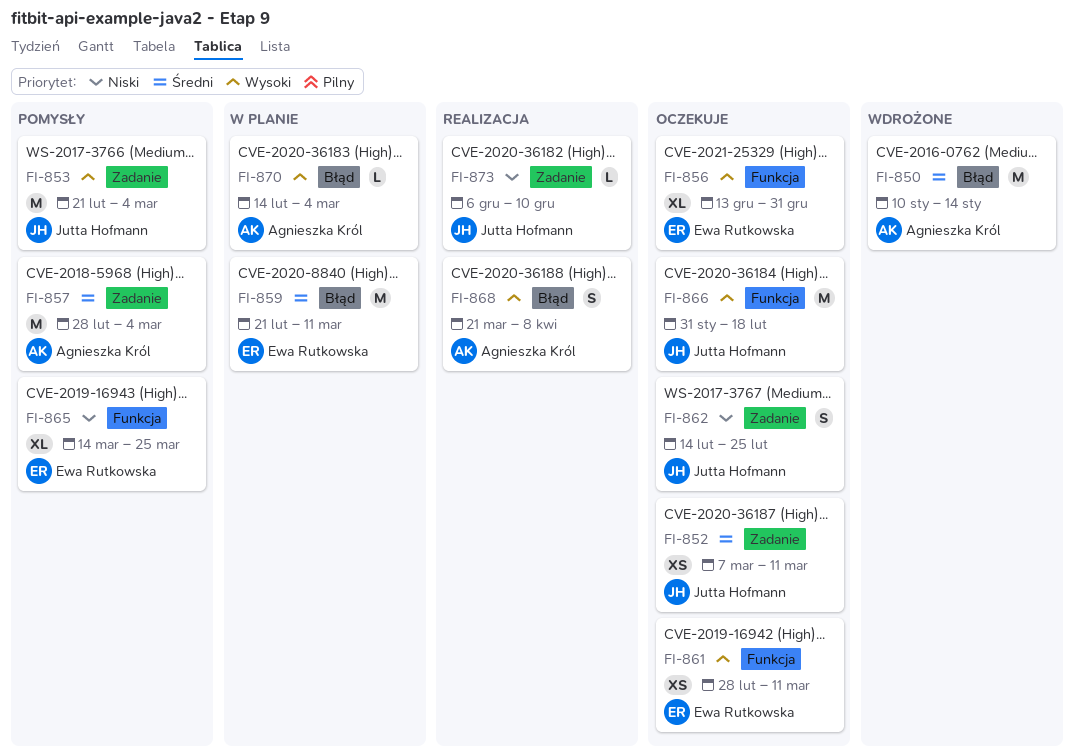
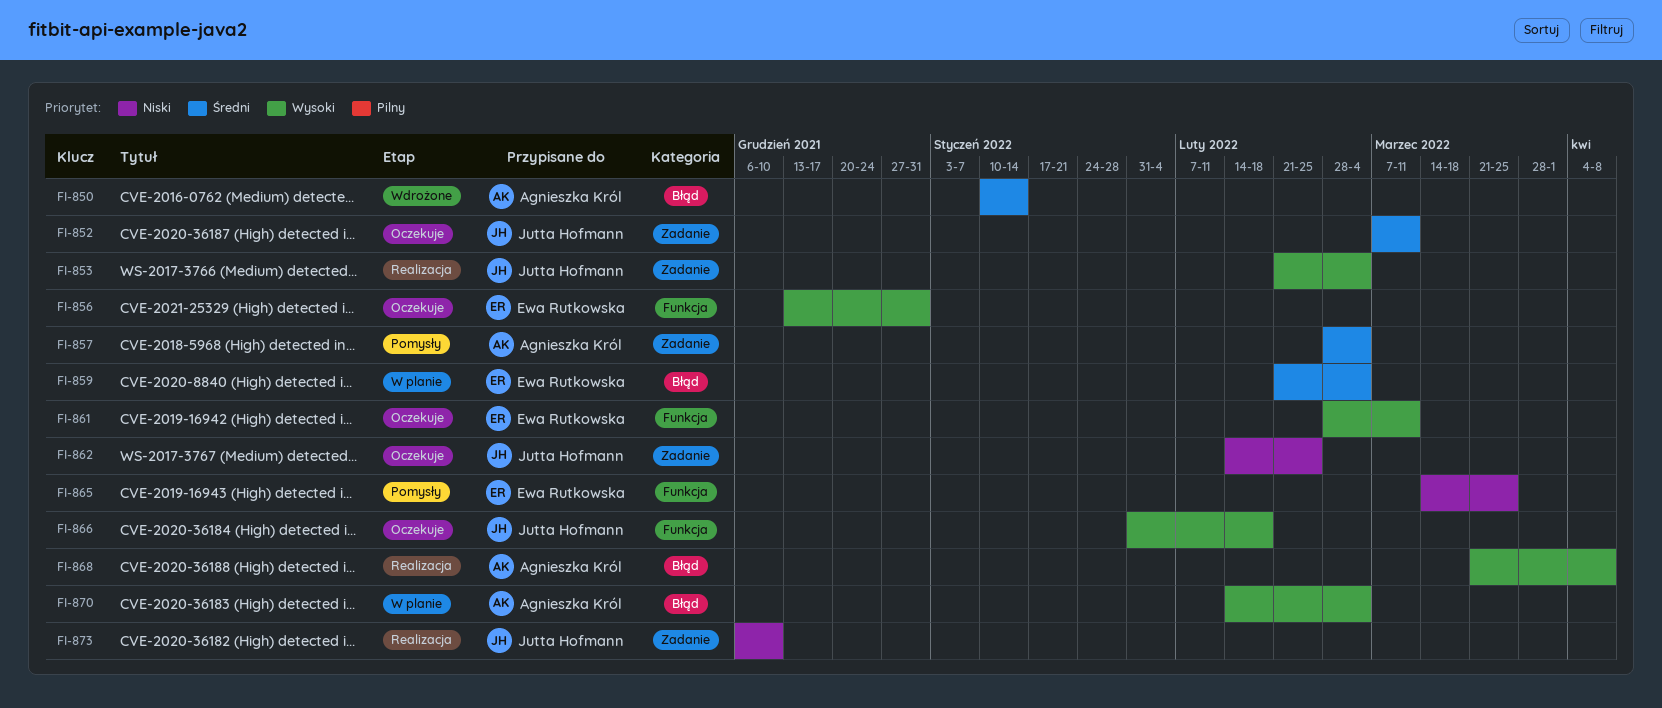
FI-853, status: Pomysły -> Realizacja
FI-859, due: Mar 11 -> Mar 4

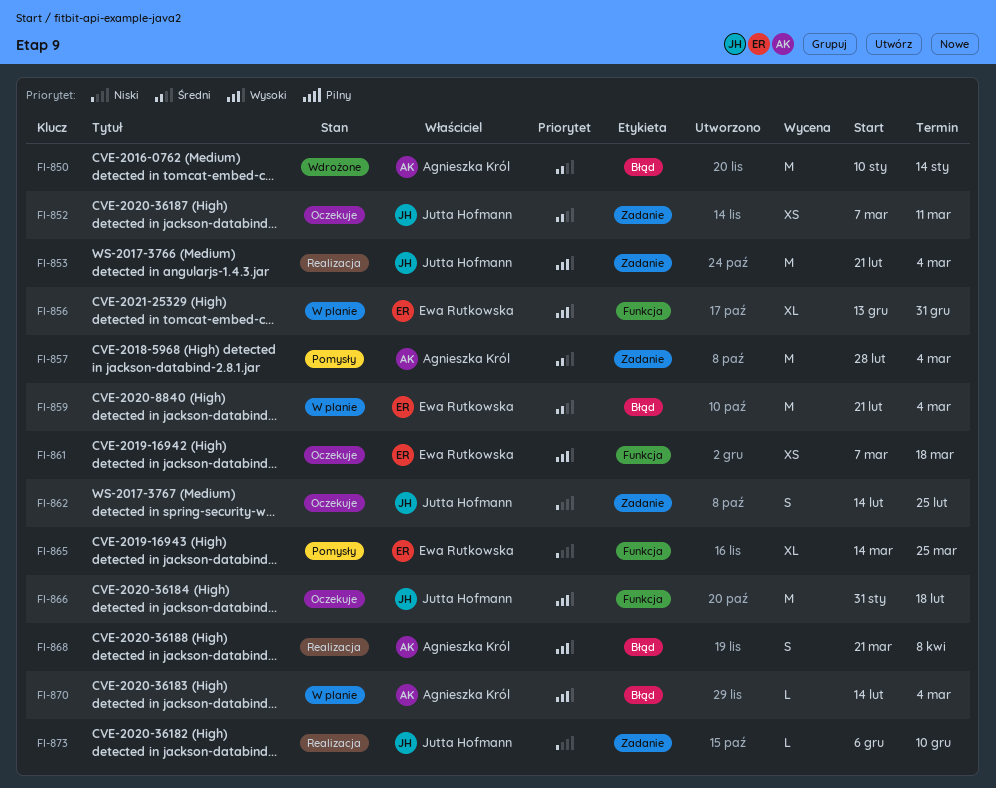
FI-856, status: Oczekuje -> W planie
FI-861, start: Feb 28 -> Mar 7
FI-861, due: Mar 11 -> Mar 18

